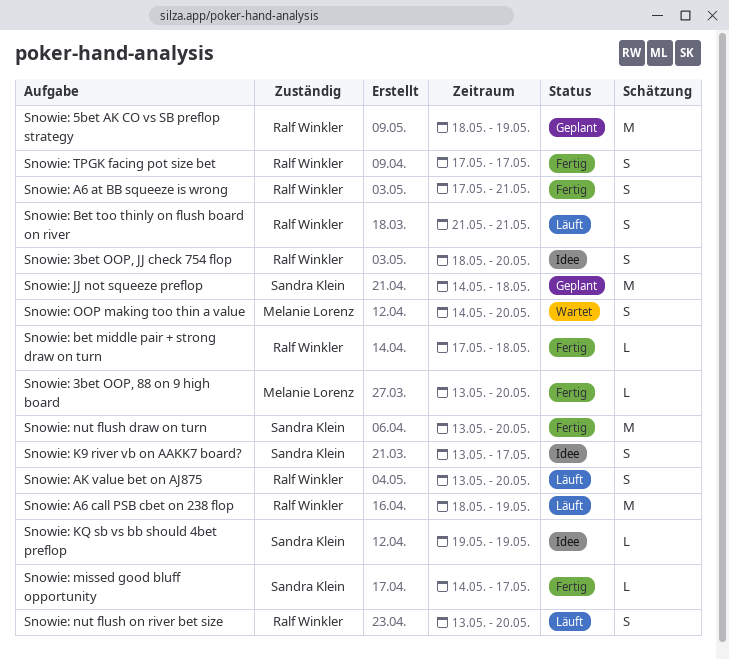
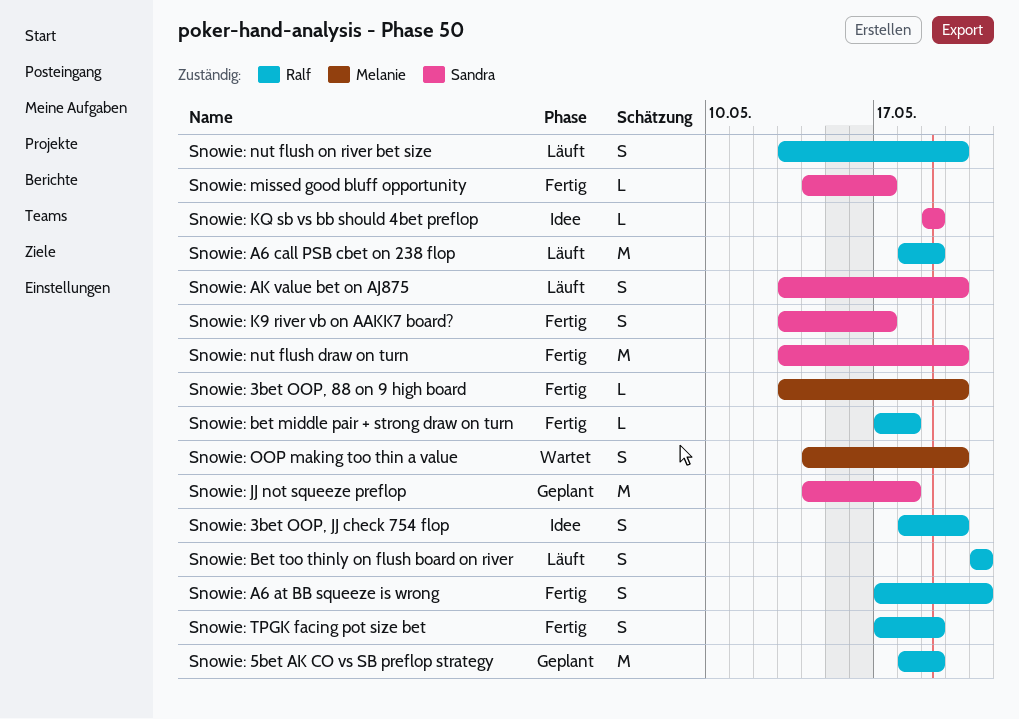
Snowie: AK value bet on AJ875, owner: Ralf Winkler -> Sandra Klein
Snowie: K9 river vb on AAKK7 board?, status: Idee -> Fertig
Snowie: TPGK facing pot size bet, due: May 17 -> May 19

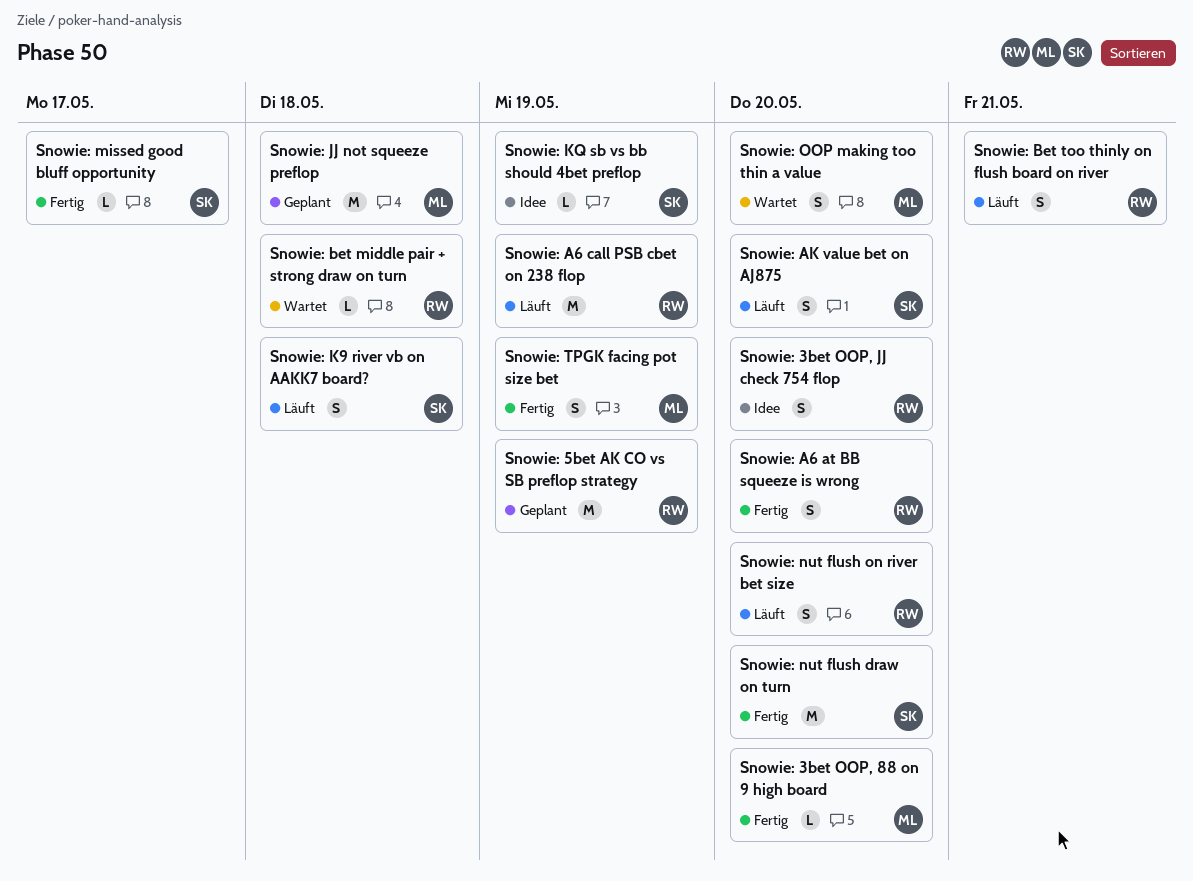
Snowie: A6 at BB squeeze is wrong, due: May 21 -> May 20
Snowie: bet middle pair + strong draw on turn, status: Fertig -> Wartet
Snowie: JJ not squeeze preflop, owner: Sandra -> Melanie
Snowie: K9 river vb on AAKK7 board?, status: Fertig -> Läuft
Snowie: K9 river vb on AAKK7 board?, due: May 17 -> May 18
Snowie: TPGK facing pot size bet, owner: Ralf -> Melanie

